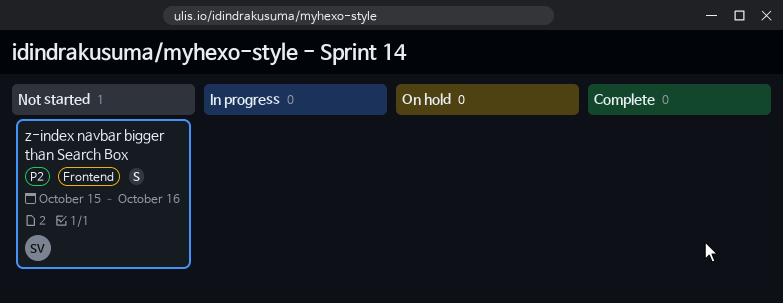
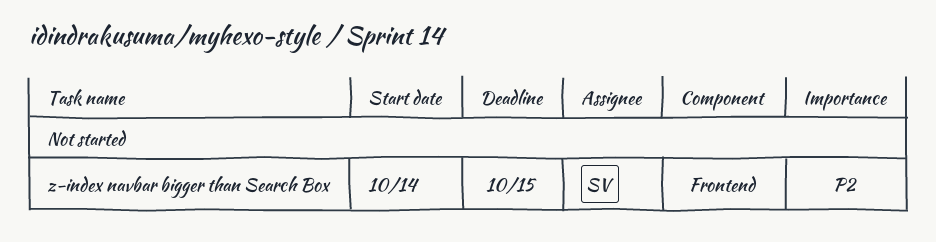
z-index navbar bigger than Search Box, start: Oct 15 -> Oct 14
z-index navbar bigger than Search Box, due: Oct 16 -> Oct 15

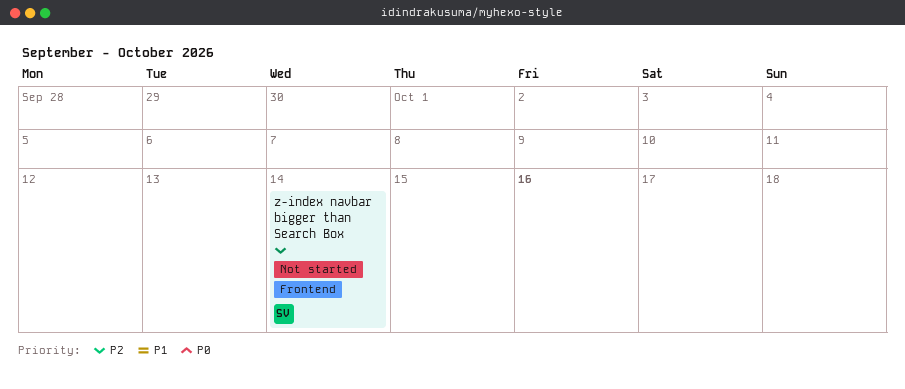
z-index navbar bigger than Search Box, due: Oct 15 -> Oct 14

